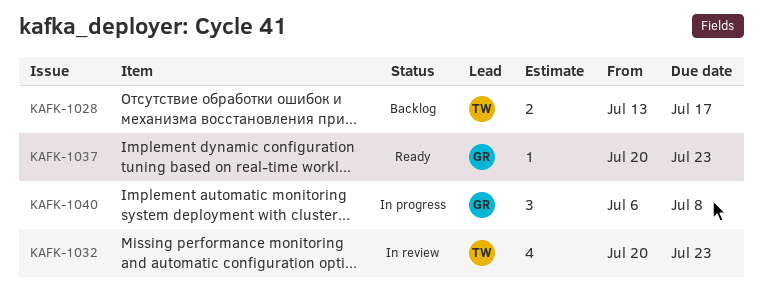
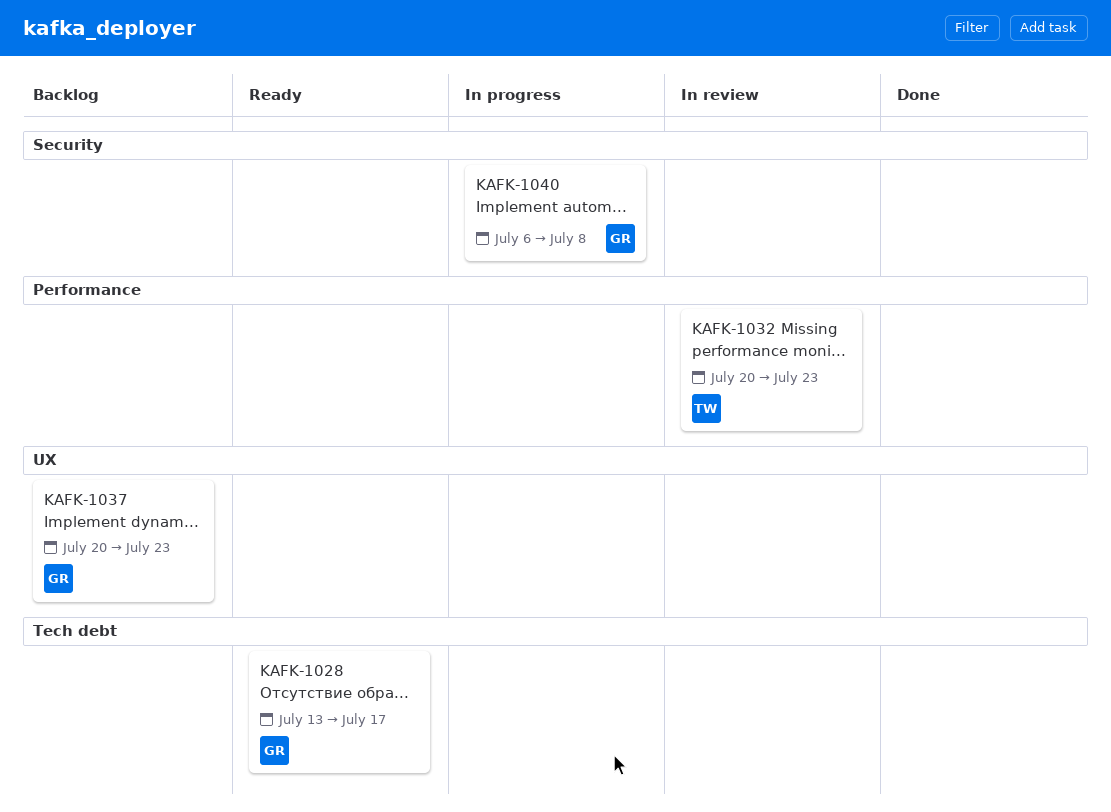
KAFK-1028, status: Backlog -> Ready
KAFK-1028, owner: TW -> GR
KAFK-1037, status: Ready -> Backlog

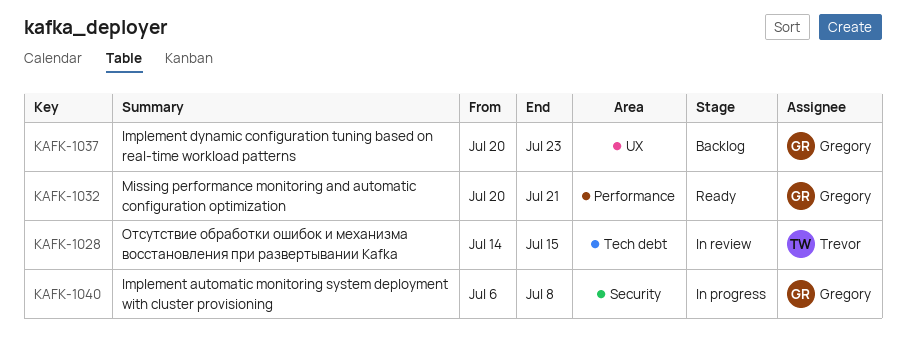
KAFK-1028, status: Ready -> In review
KAFK-1028, owner: Gregory -> Trevor
KAFK-1028, start: Jul 13 -> Jul 14
KAFK-1028, due: Jul 17 -> Jul 15
KAFK-1032, status: In review -> Ready
KAFK-1032, owner: Trevor -> Gregory
KAFK-1032, due: Jul 23 -> Jul 21

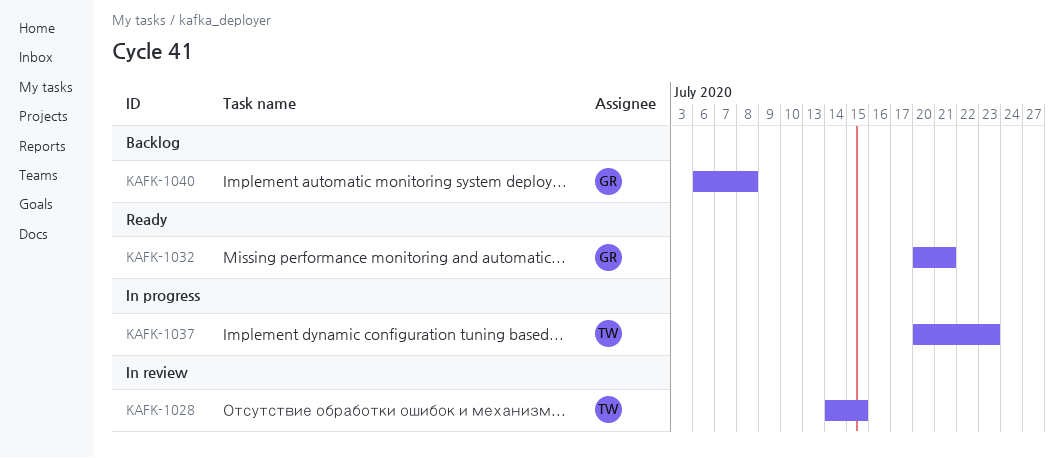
KAFK-1037, status: Backlog -> In progress
KAFK-1037, owner: Gregory -> Trevor
KAFK-1040, status: In progress -> Backlog

